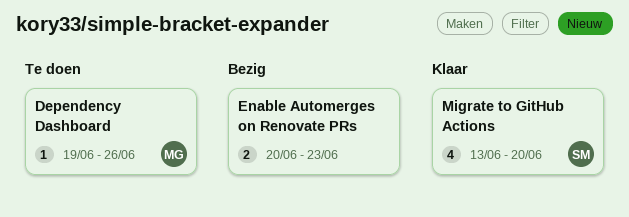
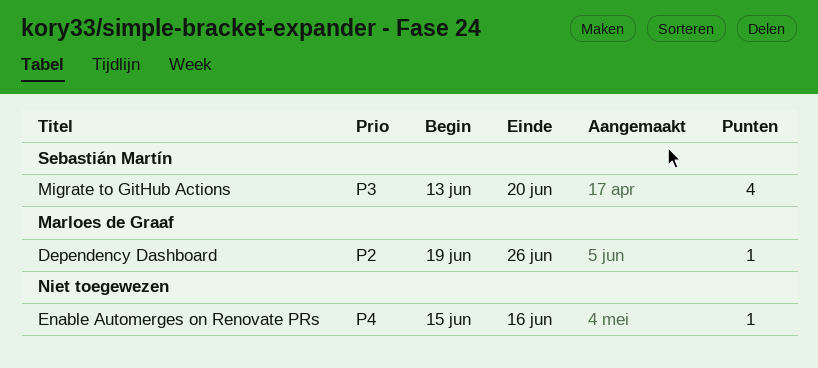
Enable Automerges on Renovate PRs, estimate: 2 -> 1
Enable Automerges on Renovate PRs, start: Jun 20 -> Jun 15
Enable Automerges on Renovate PRs, due: Jun 23 -> Jun 16

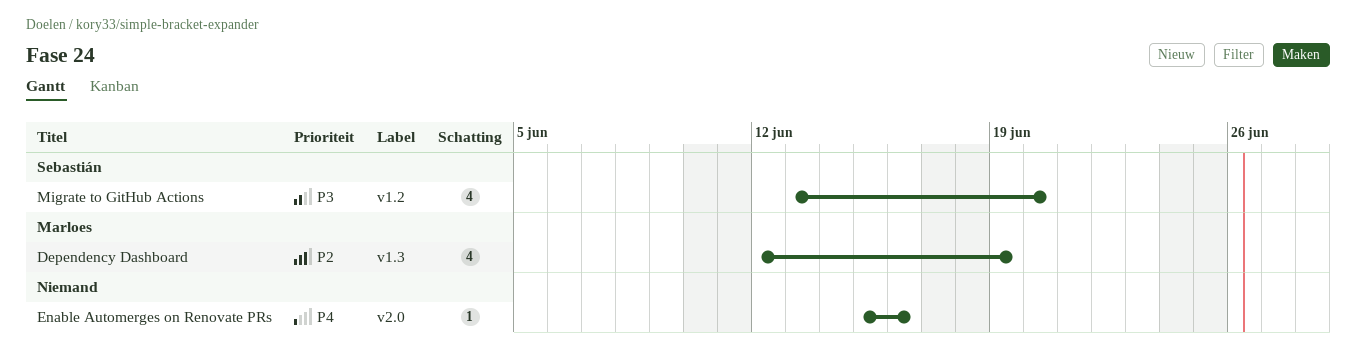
Dependency Dashboard, estimate: 1 -> 4
Dependency Dashboard, start: Jun 19 -> Jun 12
Dependency Dashboard, due: Jun 26 -> Jun 19

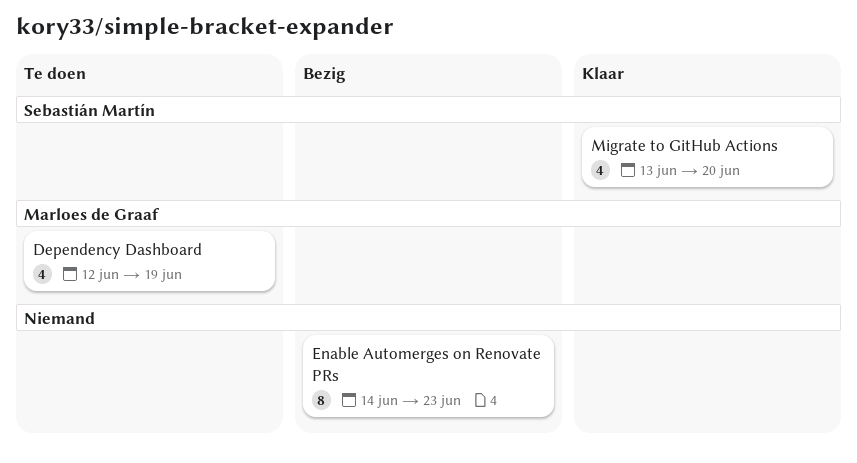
Enable Automerges on Renovate PRs, estimate: 1 -> 8
Enable Automerges on Renovate PRs, start: Jun 15 -> Jun 14
Enable Automerges on Renovate PRs, due: Jun 16 -> Jun 23

